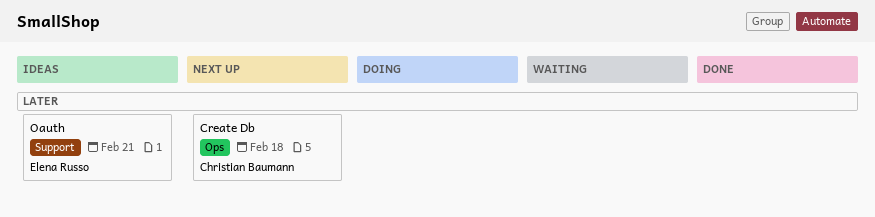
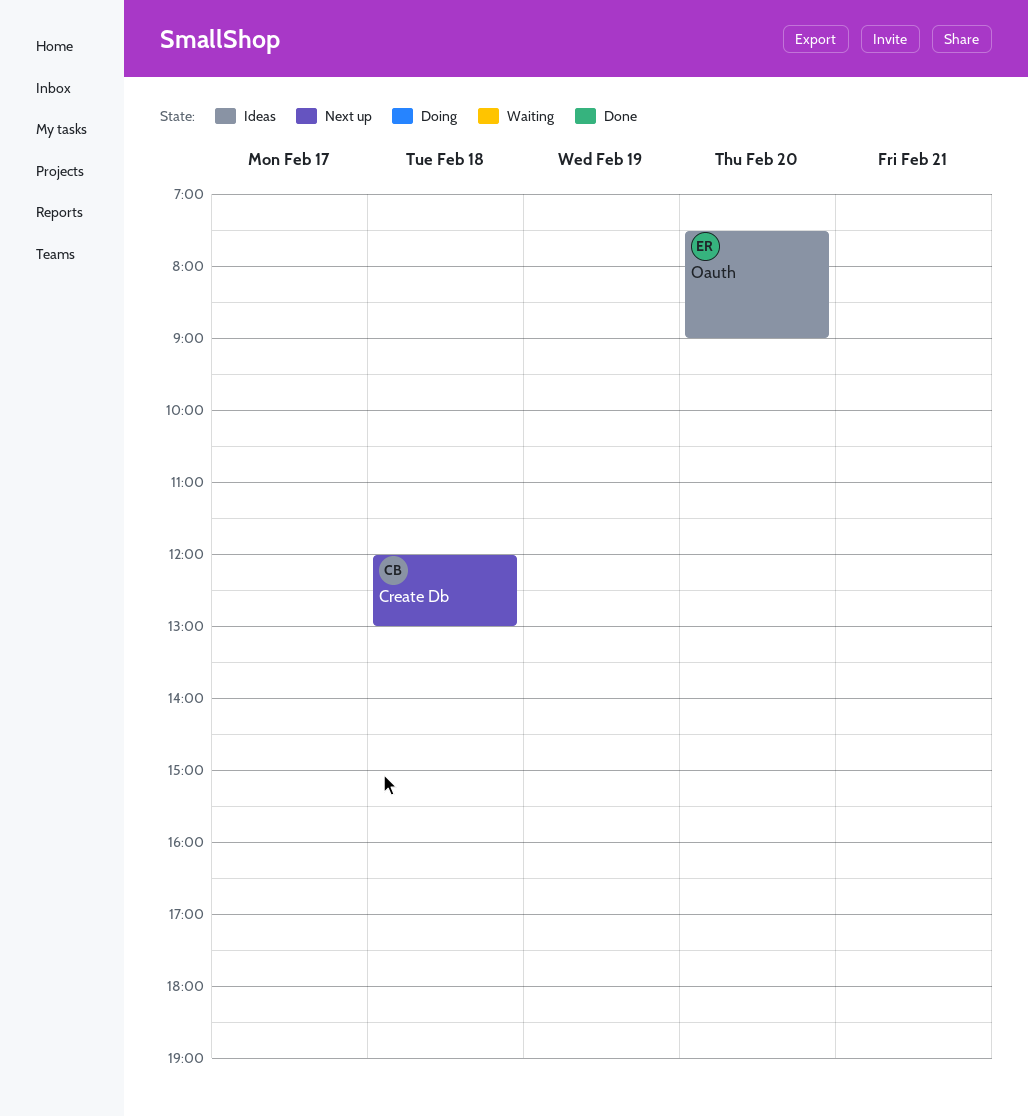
Oauth, day: Feb 21 -> Feb 20

